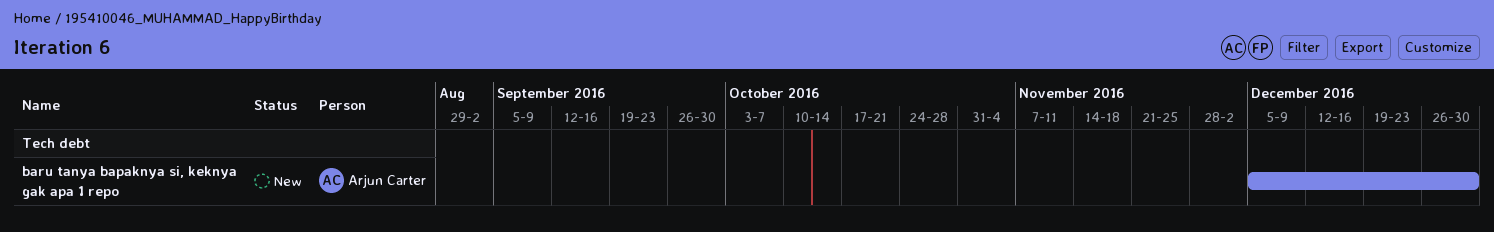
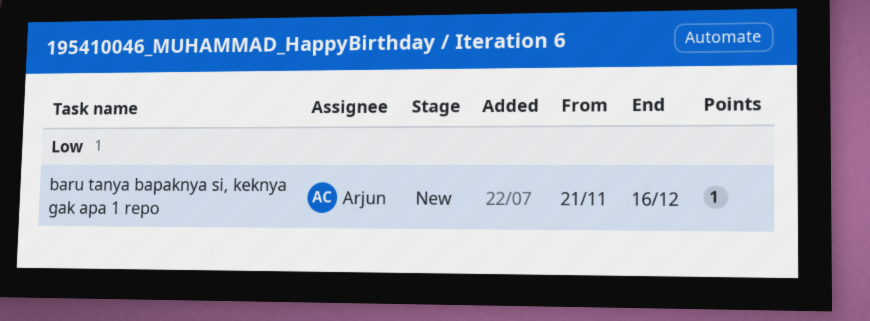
baru tanya bapaknya si, keknya gak apa 1 repo, start: Dec 5 -> Nov 21
baru tanya bapaknya si, keknya gak apa 1 repo, due: Dec 30 -> Dec 16

